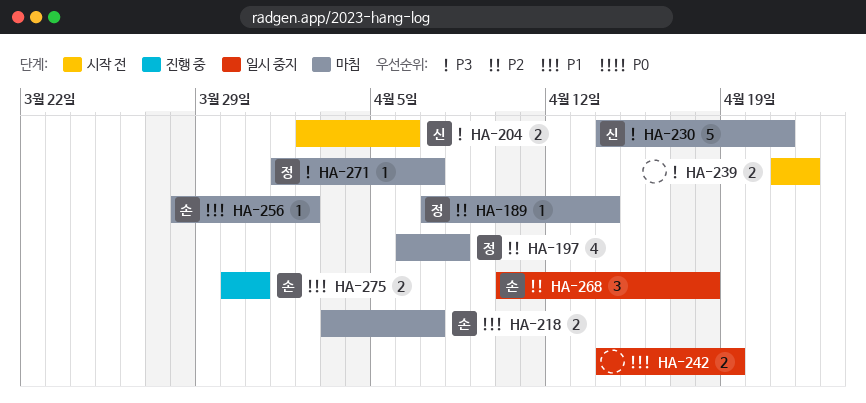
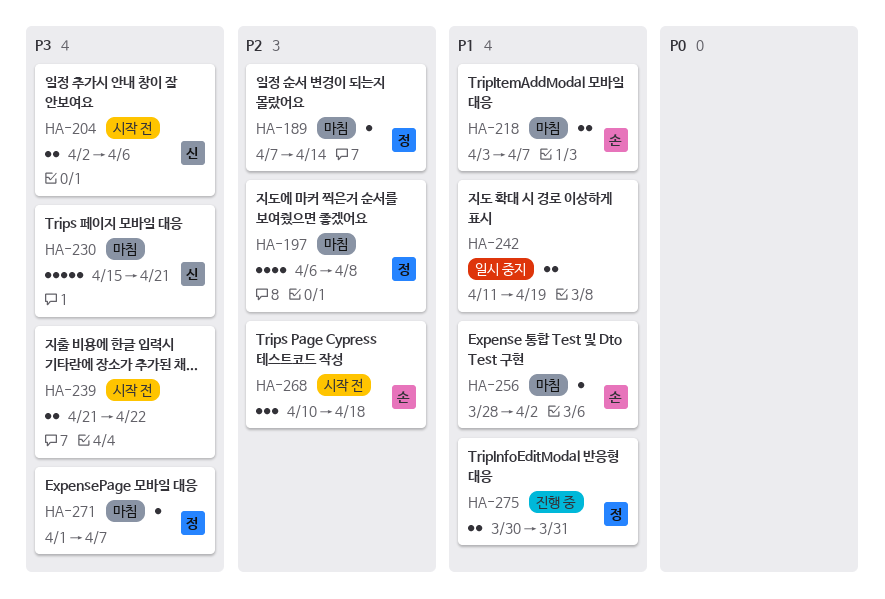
HA-230, start: Apr 14 -> Apr 15
HA-242, start: Apr 14 -> Apr 11
HA-268, status: 일시 중지 -> 시작 전
HA-275, owner: 손 -> 정

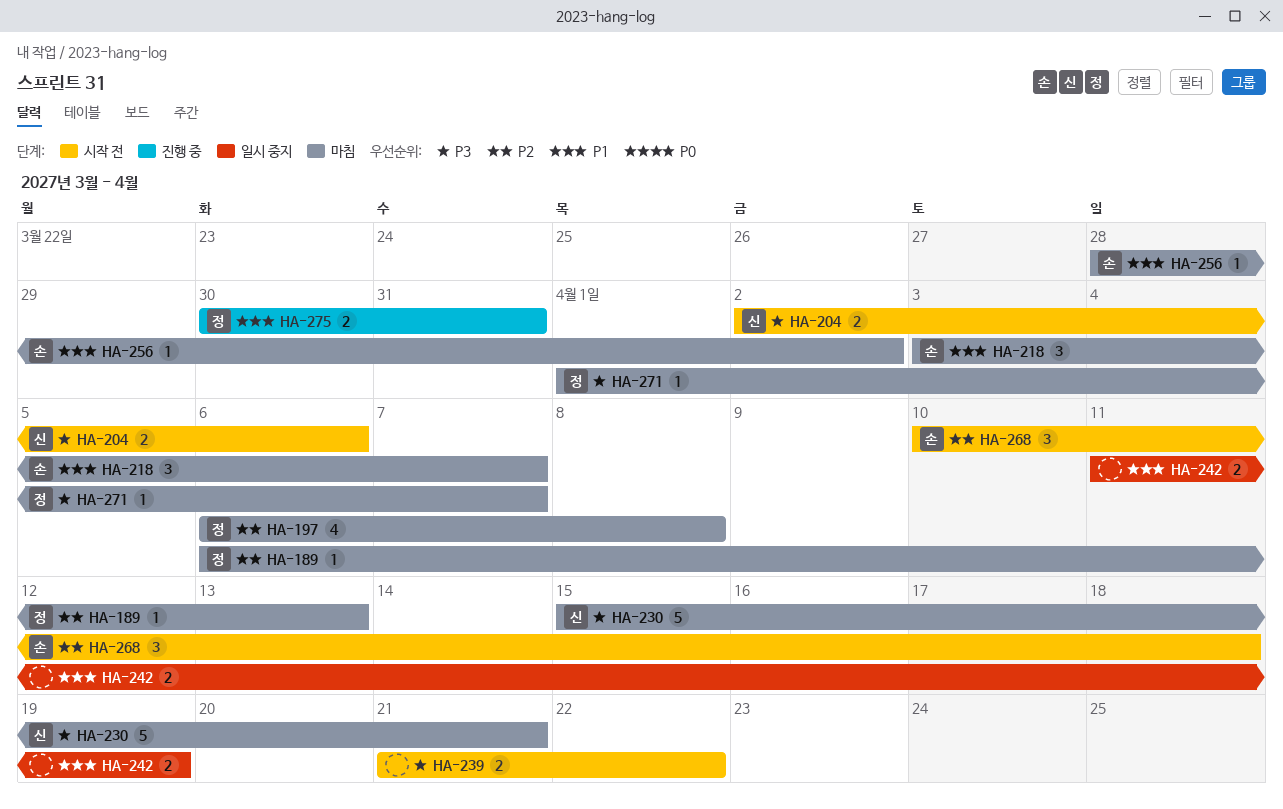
HA-189, start: Apr 7 -> Apr 6
HA-189, due: Apr 14 -> Apr 13
HA-218, estimate: 2 -> 3

